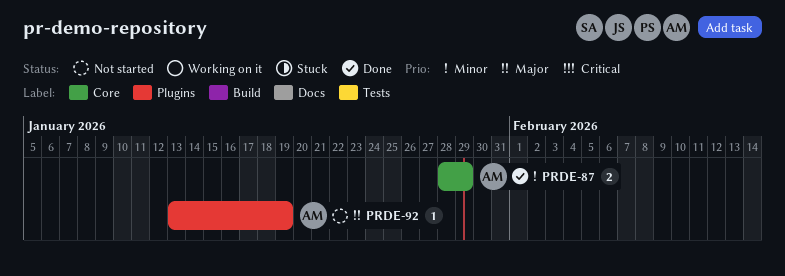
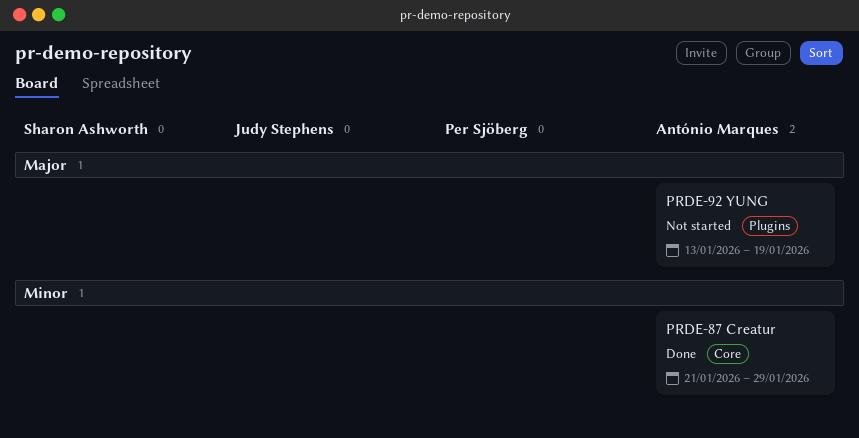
PRDE-87, start: Jan 28 -> Jan 21

